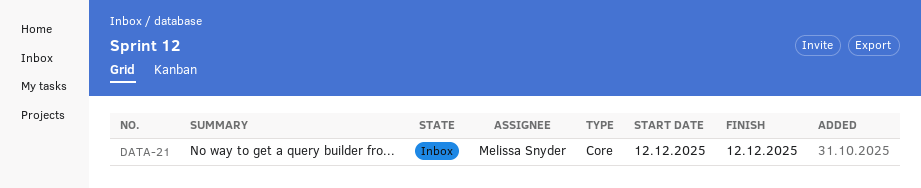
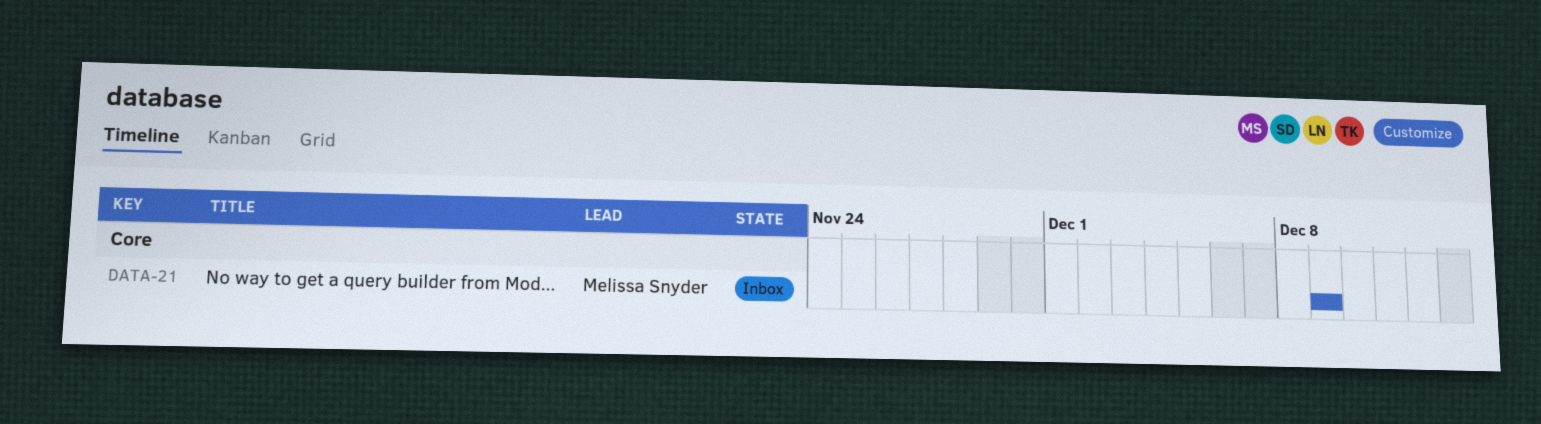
DATA-21, start: Dec 12 -> Dec 9
DATA-21, due: Dec 12 -> Dec 9

